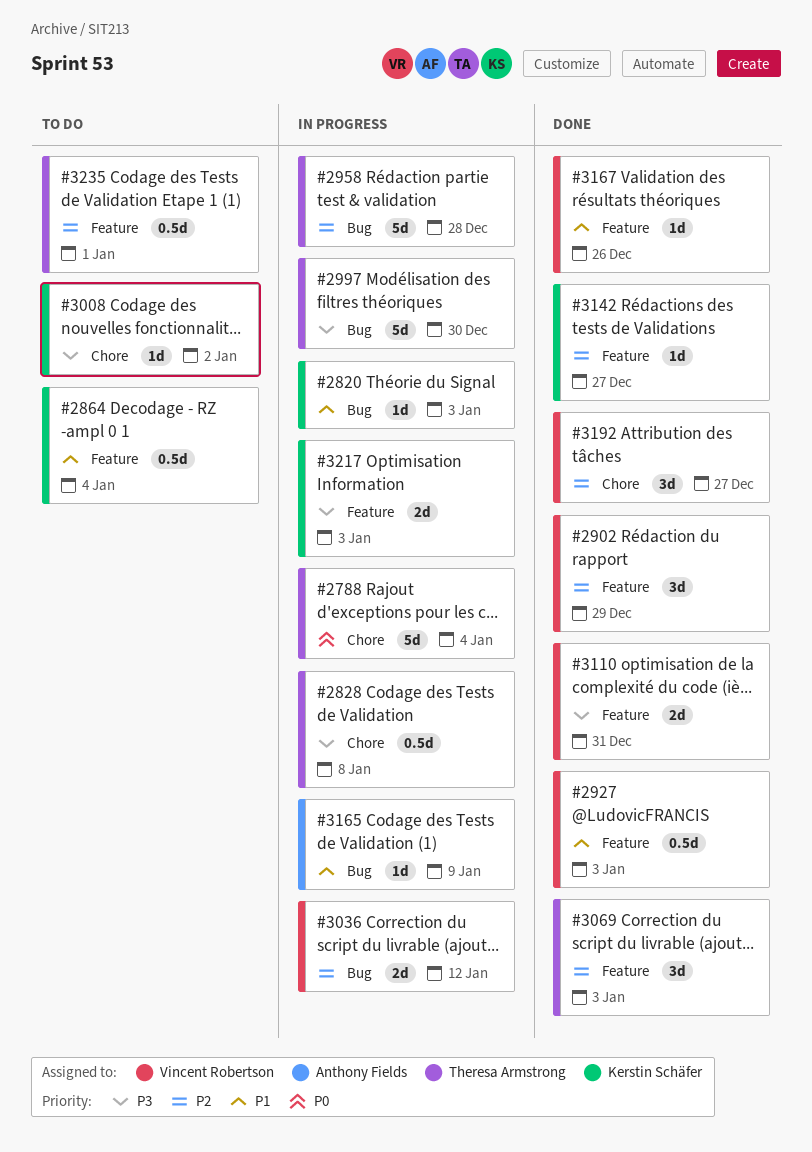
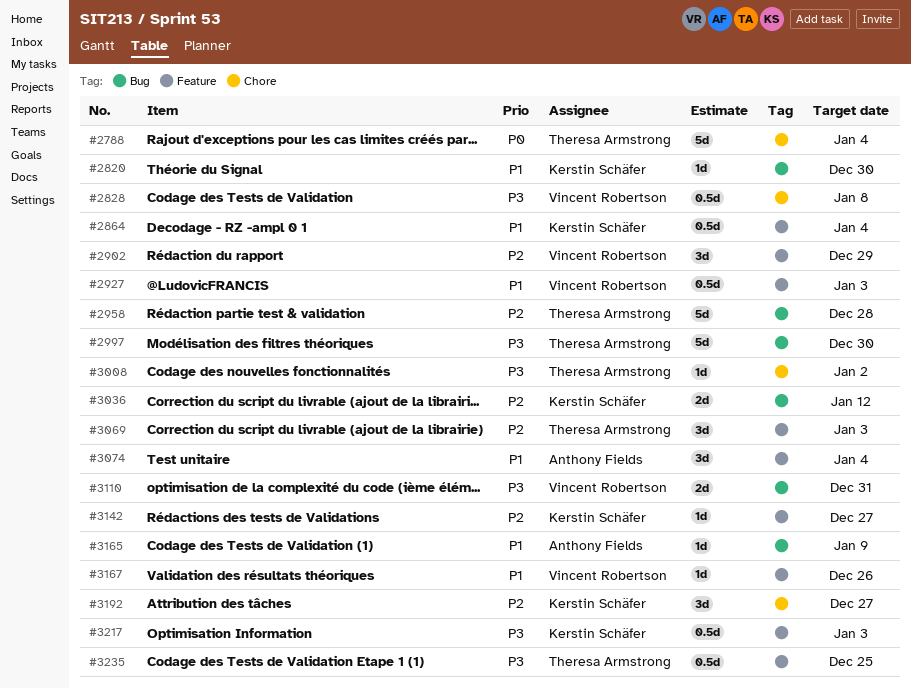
#2820, due: Jan 3 -> Dec 30
#2828, owner: Theresa Armstrong -> Vincent Robertson
#3008, owner: Kerstin Schäfer -> Theresa Armstrong
#3036, owner: Vincent Robertson -> Kerstin Schäfer
#3074: none -> present
#3110, label: Feature -> Bug
#3192, owner: Vincent Robertson -> Kerstin Schäfer
#3217, estimate: 2d -> 0.5d
#3235, priority: P2 -> P3
#3235, due: Jan 1 -> Dec 25

